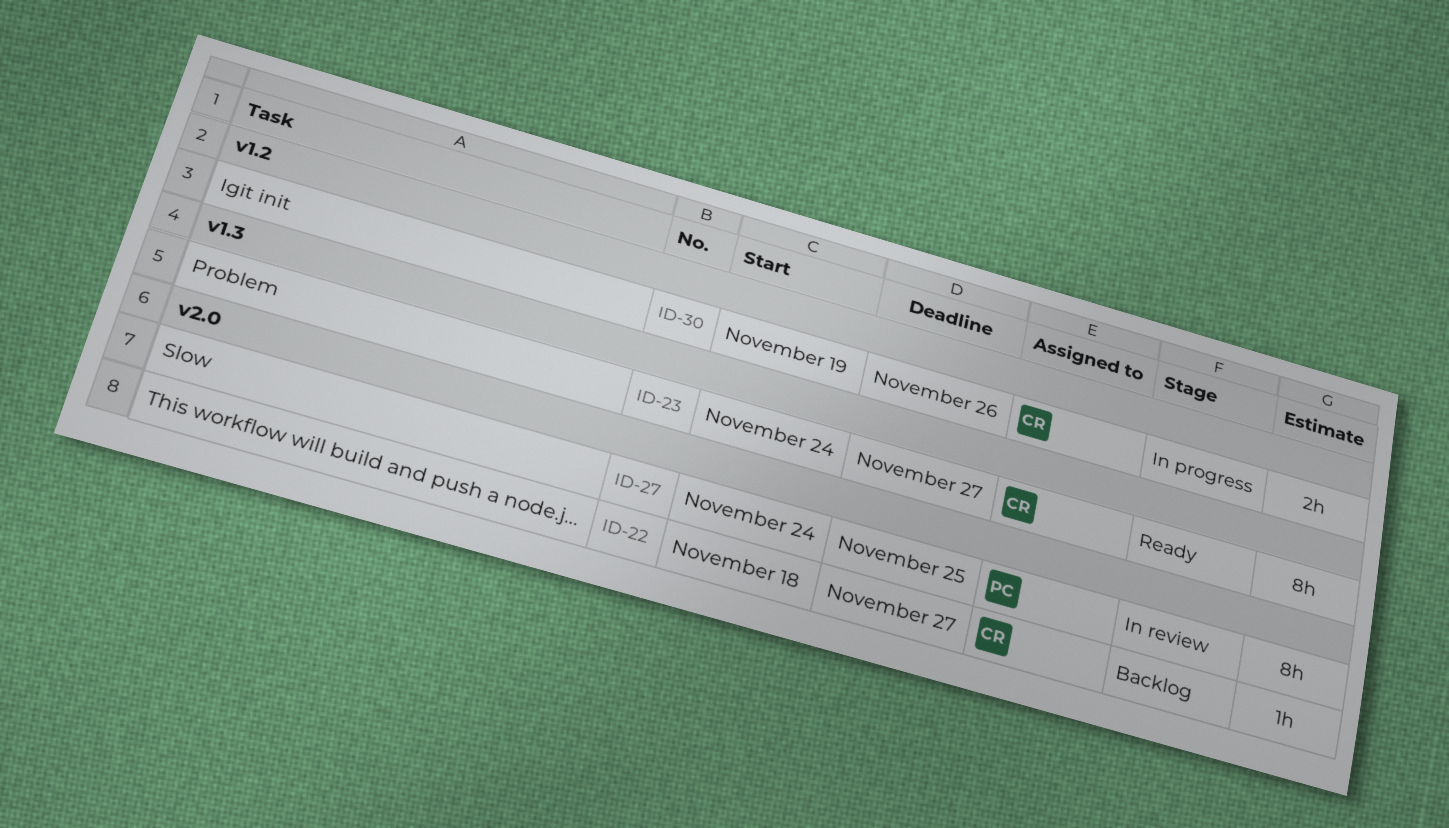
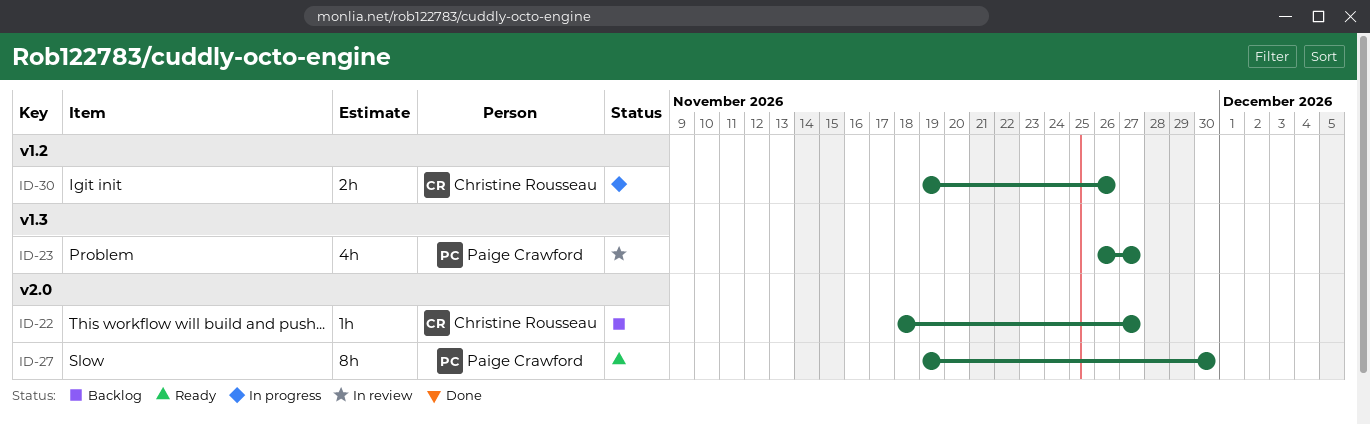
ID-23, status: Ready -> In review
ID-23, owner: Christine Rousseau -> Paige Crawford
ID-23, estimate: 8h -> 4h
ID-23, start: Nov 24 -> Nov 26
ID-27, status: In review -> Ready
ID-27, start: Nov 24 -> Nov 19
ID-27, due: Nov 25 -> Nov 30

